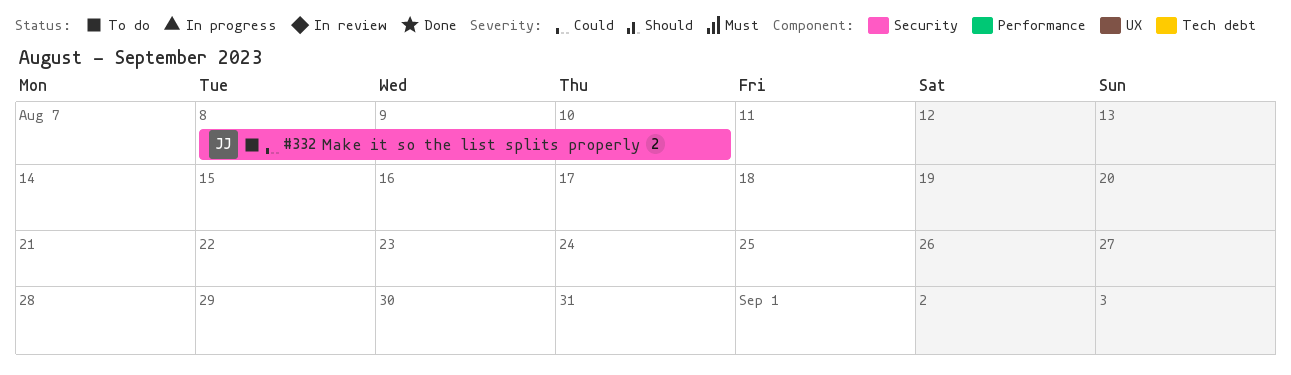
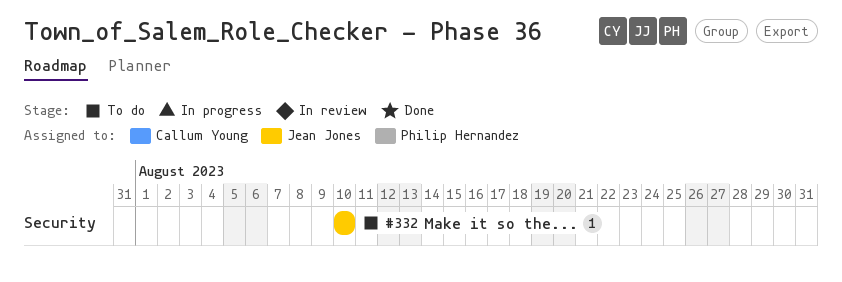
#332, estimate: 2 -> 1
#332, start: Aug 8 -> Aug 10

